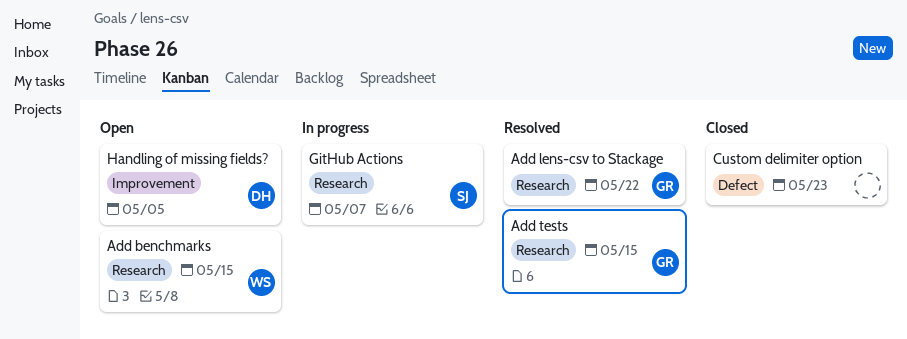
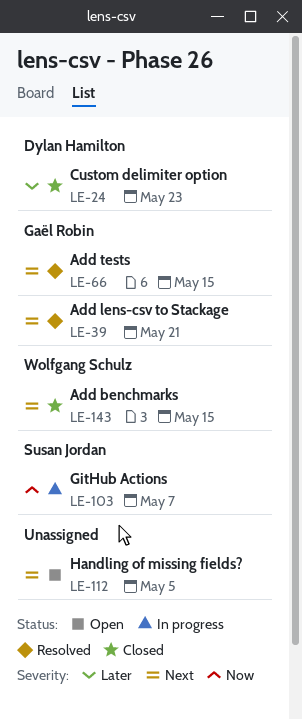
Add benchmarks, status: Open -> Closed
Add lens-csv to Stackage, due: May 22 -> May 21
Custom delimiter option, owner: none -> Dylan Hamilton
Handling of missing fields?, owner: Dylan Hamilton -> none

